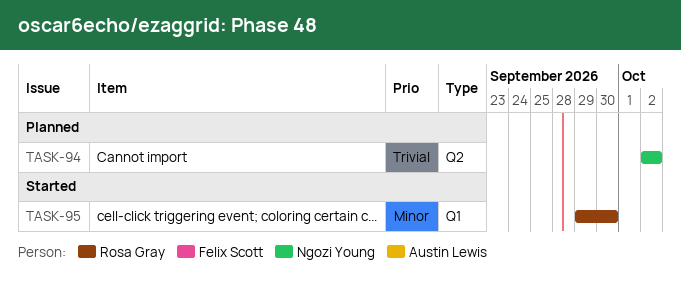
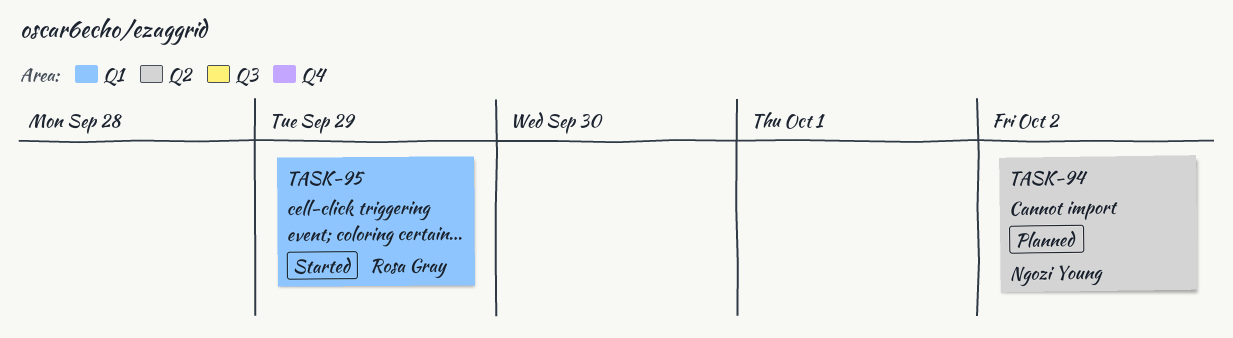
TASK-95, due: Sep 30 -> Sep 29

